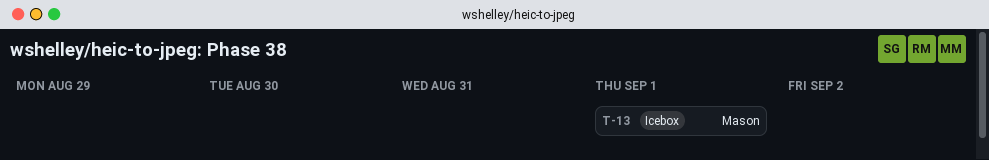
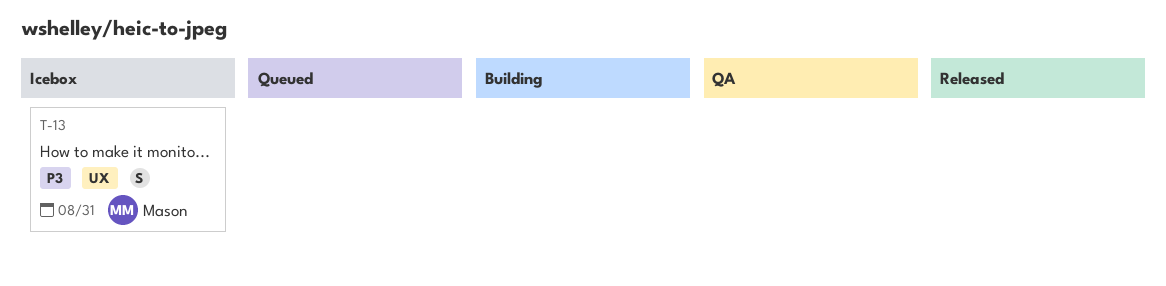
T-13, due: Sep 1 -> Aug 31

